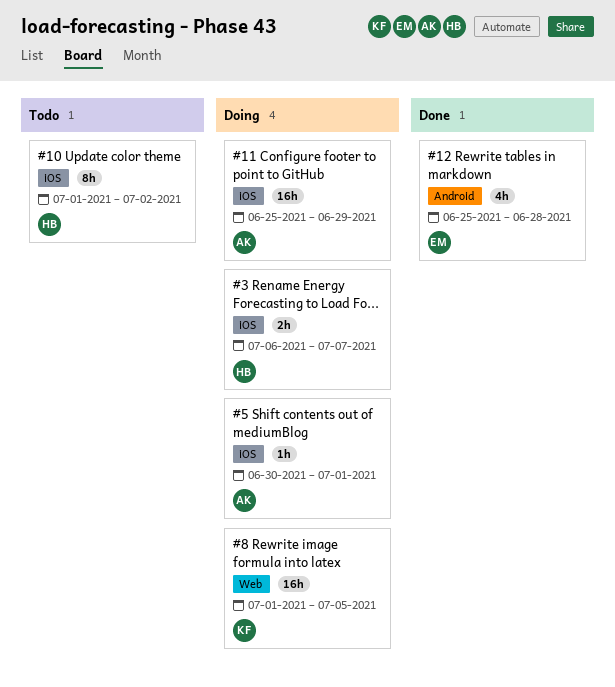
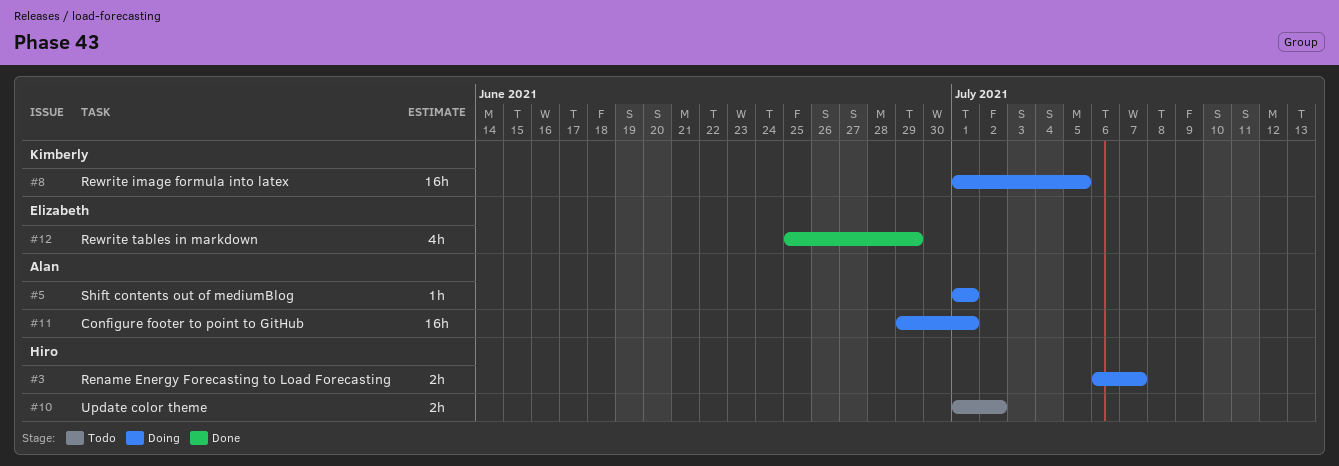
#5, start: Jun 30 -> Jul 1
#10, estimate: 8h -> 2h
#11, start: Jun 25 -> Jun 29
#11, due: Jun 29 -> Jul 1
#12, due: Jun 28 -> Jun 29

